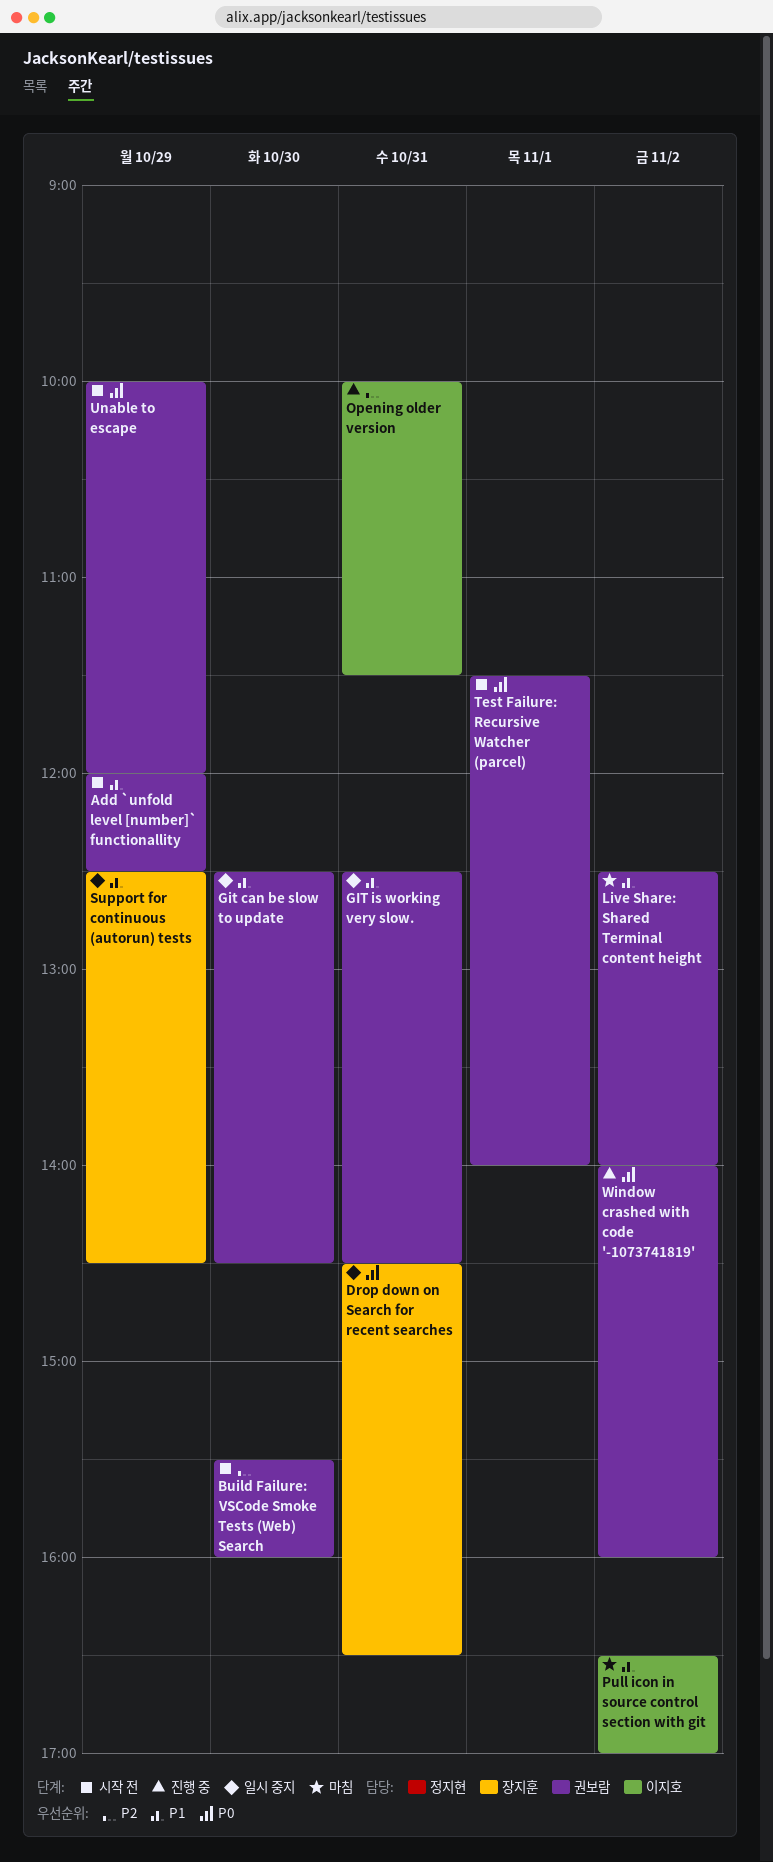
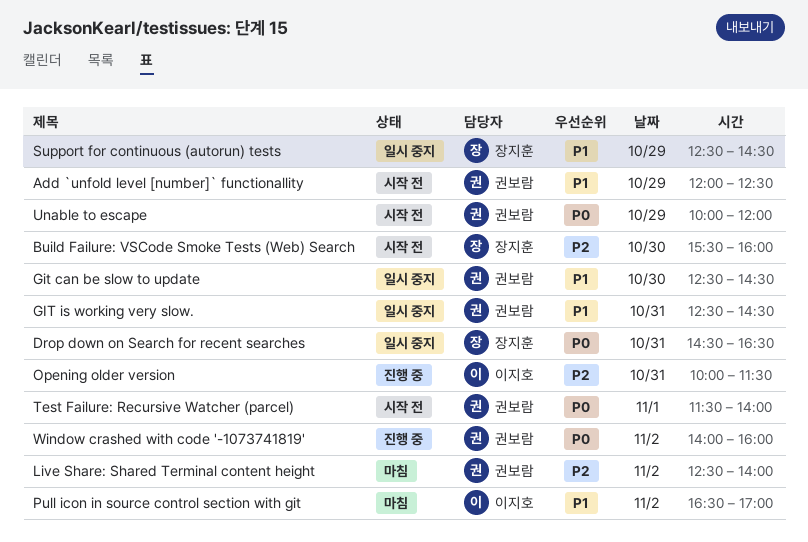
Build Failure: VSCode Smoke Tests (Web) Search, owner: 권보람 -> 장지훈
Live Share: Shared Terminal content height, priority: P1 -> P2

